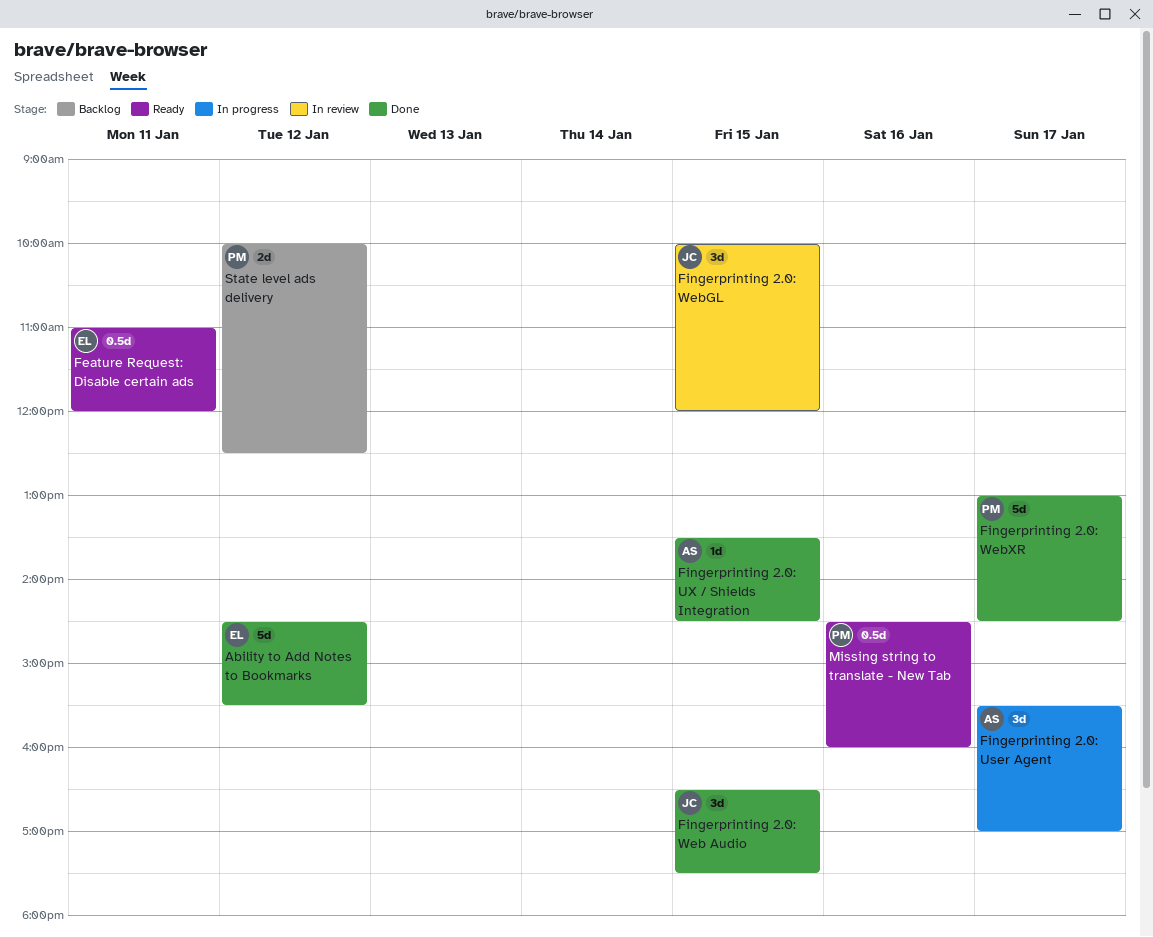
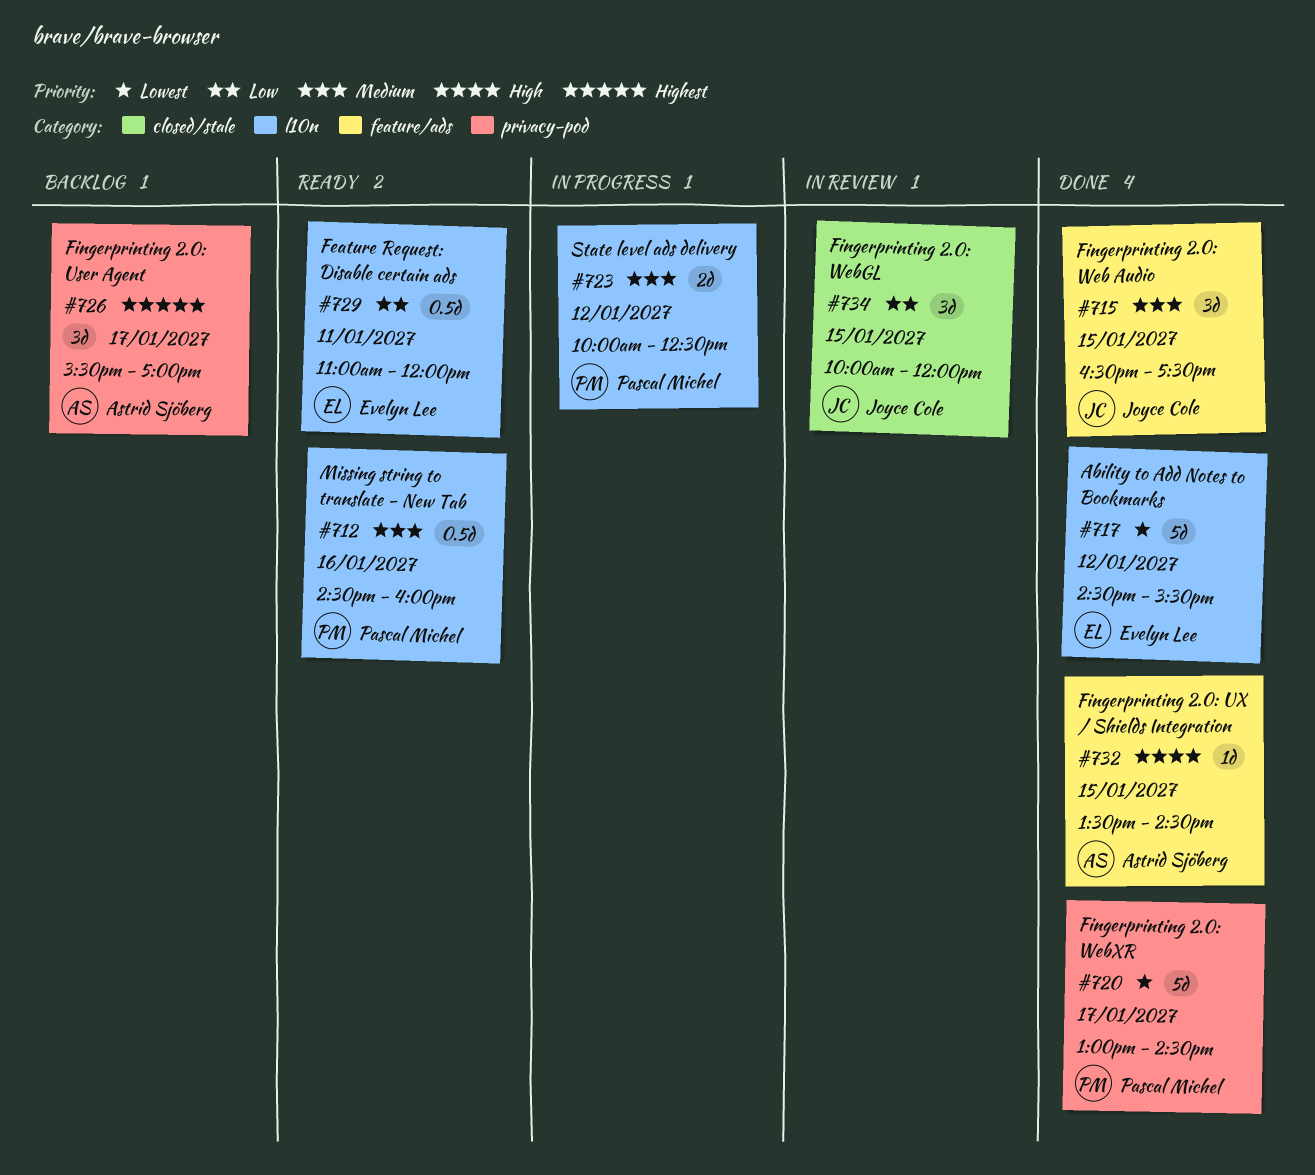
Fingerprinting 2.0: User Agent, status: In progress -> Backlog
State level ads delivery, status: Backlog -> In progress

